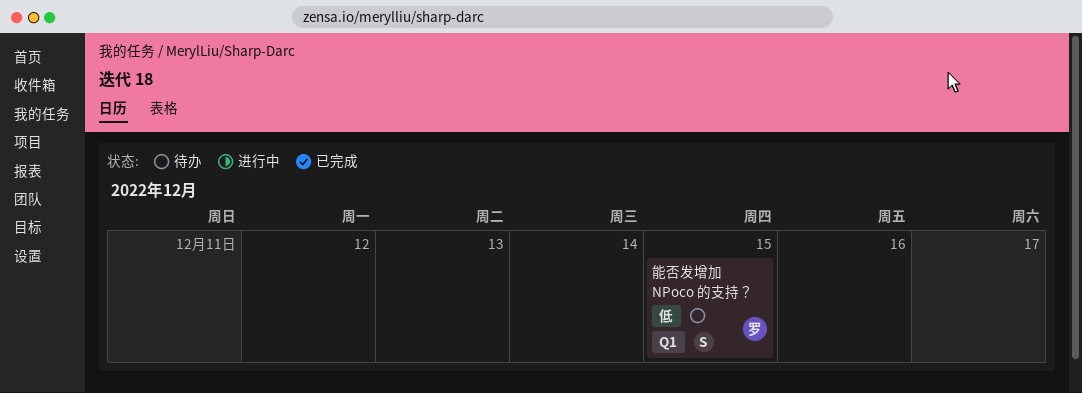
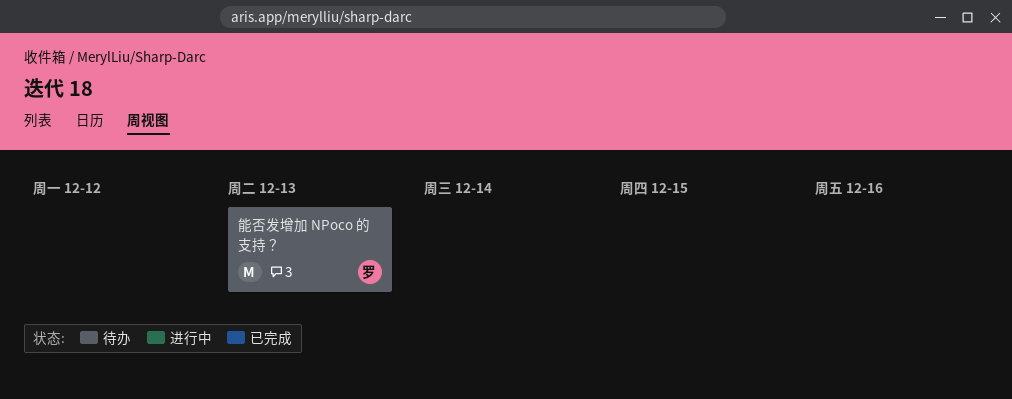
能否发增加 NPoco 的支持？, estimate: S -> M
能否发增加 NPoco 的支持？, due: Dec 15 -> Dec 13

